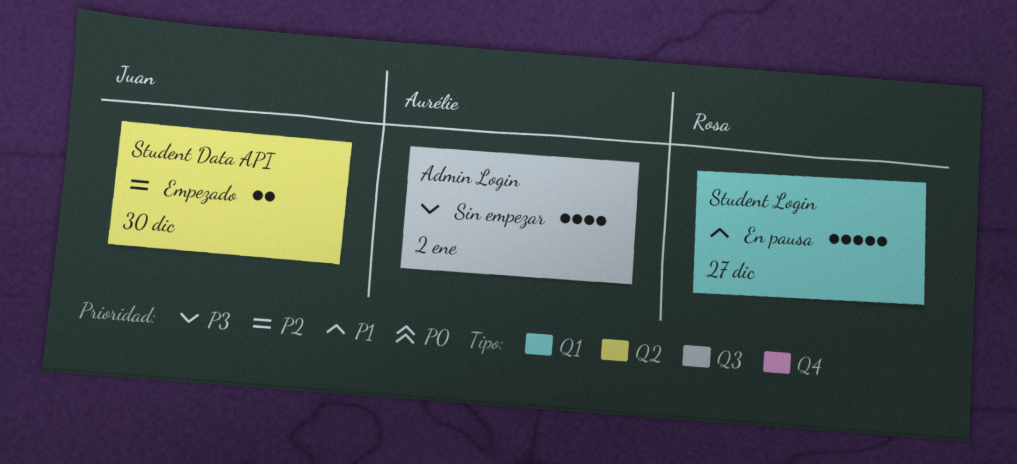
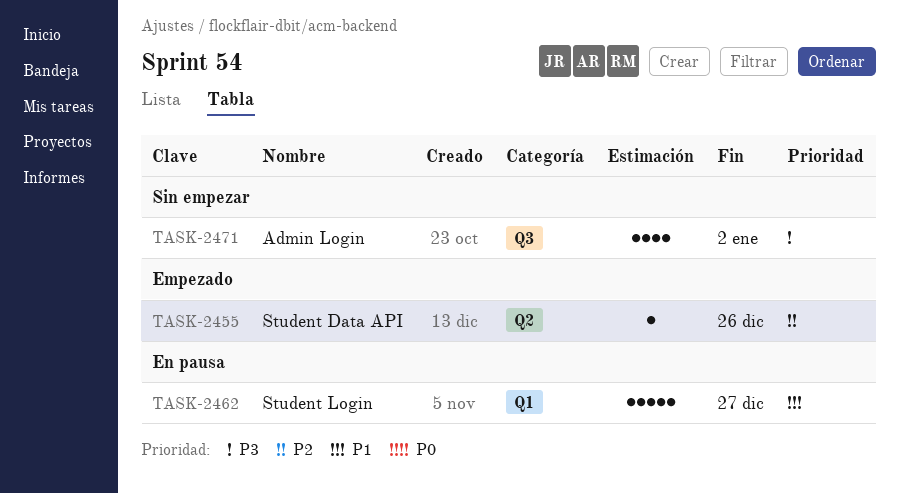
Student Data API, estimate: 2 -> 1
Student Data API, due: Dec 30 -> Dec 26

